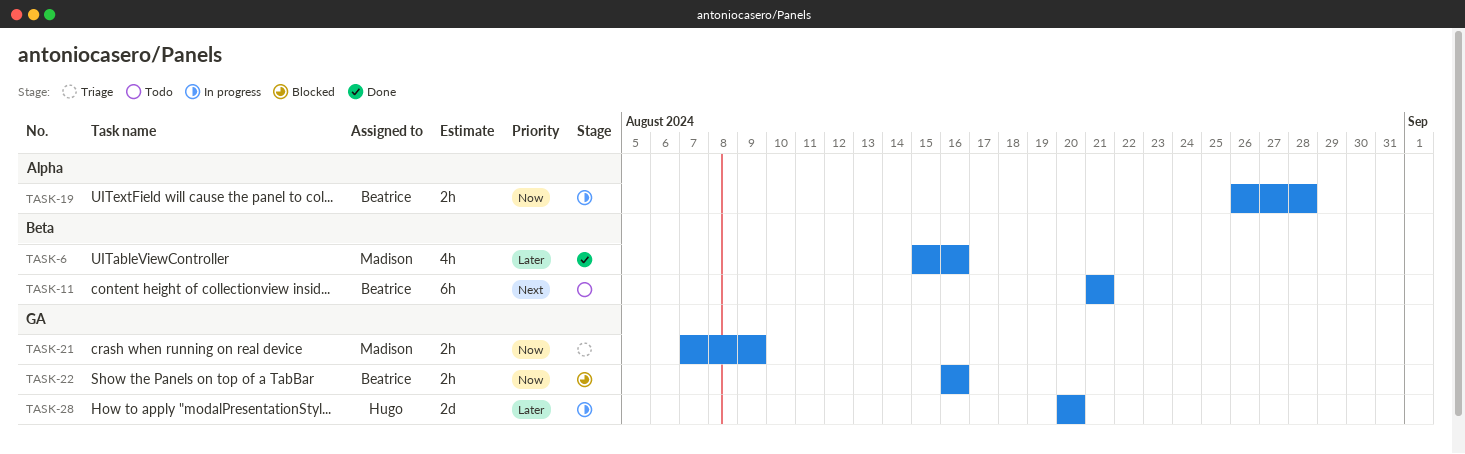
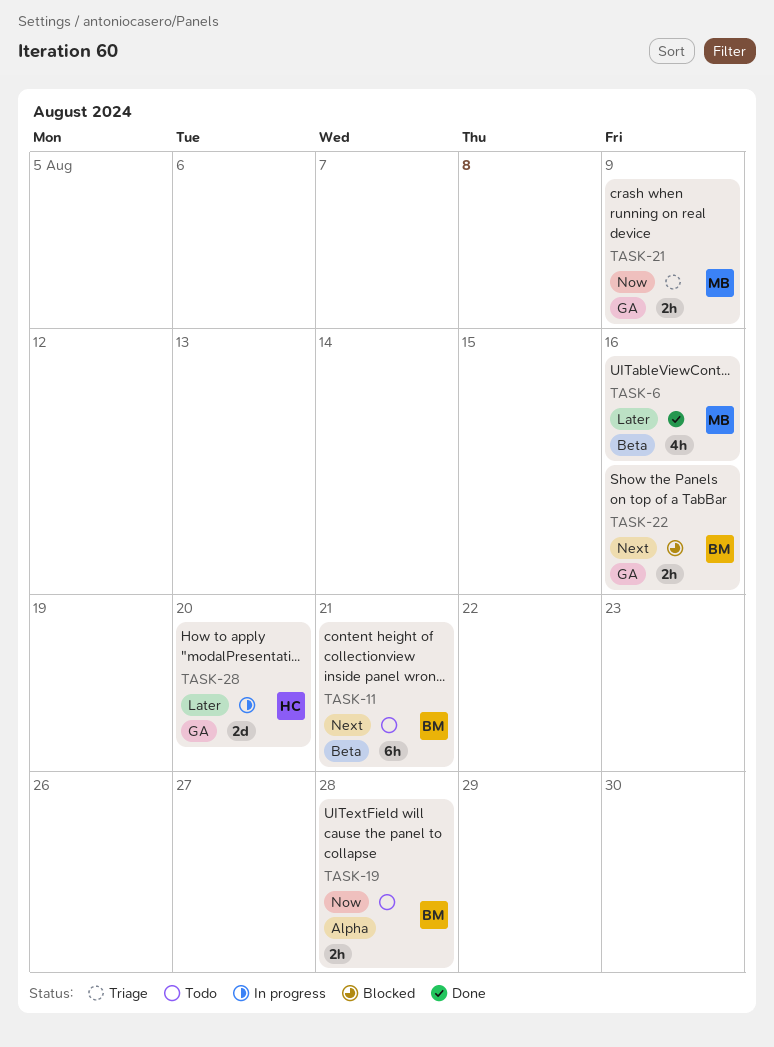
TASK-19, status: In progress -> Todo
TASK-22, priority: Now -> Next

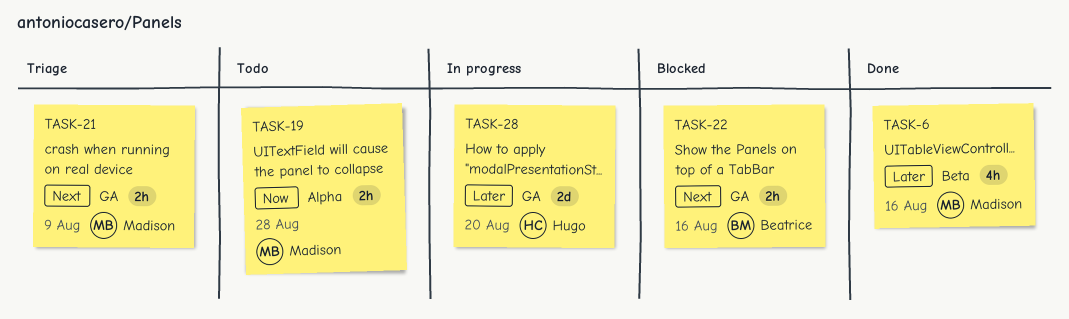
TASK-11: present -> none
TASK-19, owner: Beatrice -> Madison
TASK-21, priority: Now -> Next

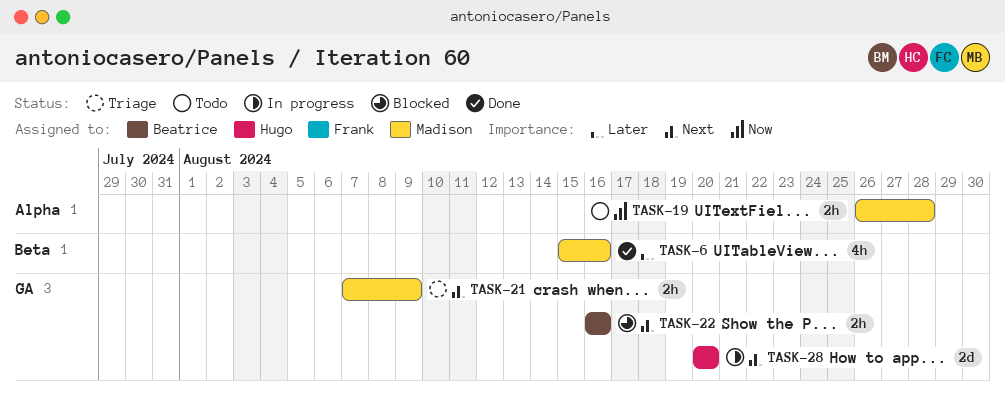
TASK-28, priority: Later -> Next

